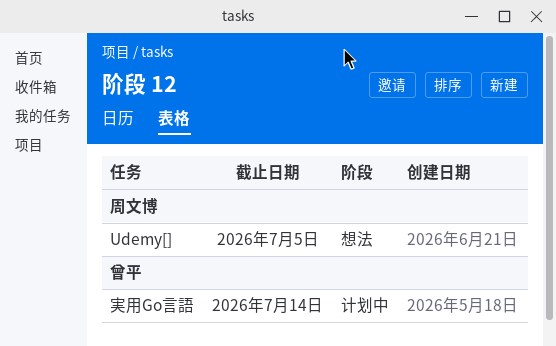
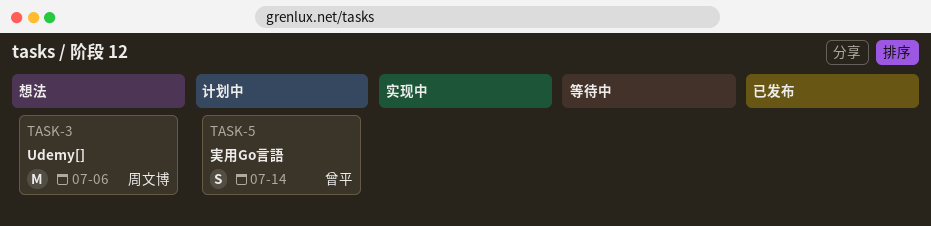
Udemy[], due: Jul 5 -> Jul 6

